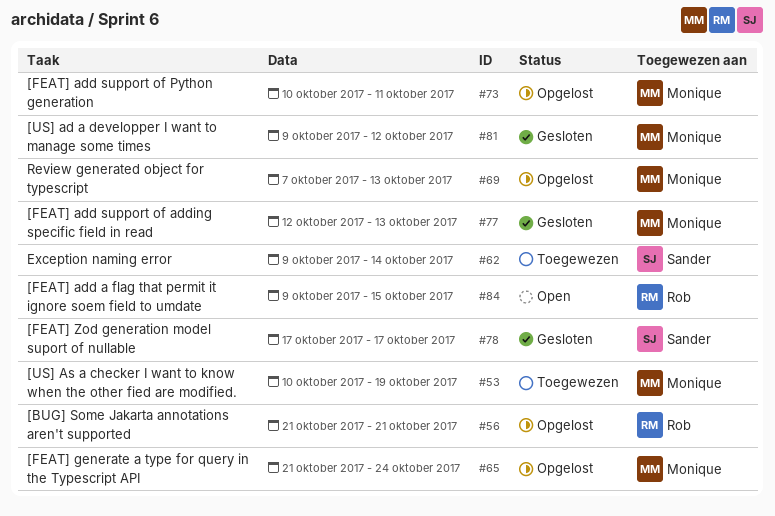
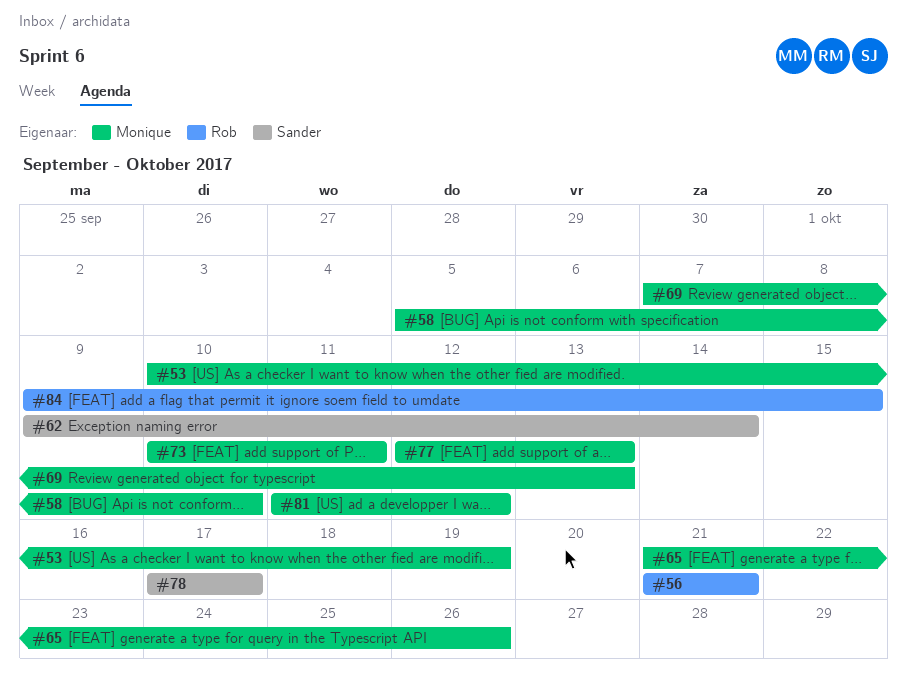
#58: none -> present
#65, due: Oct 24 -> Oct 26
#81, start: Oct 9 -> Oct 11

